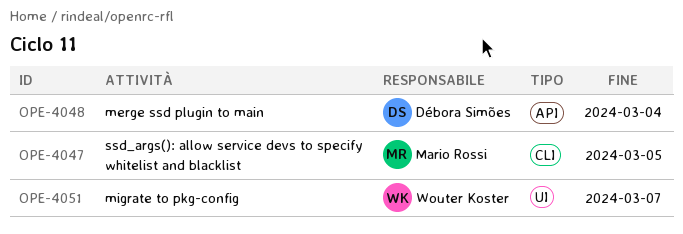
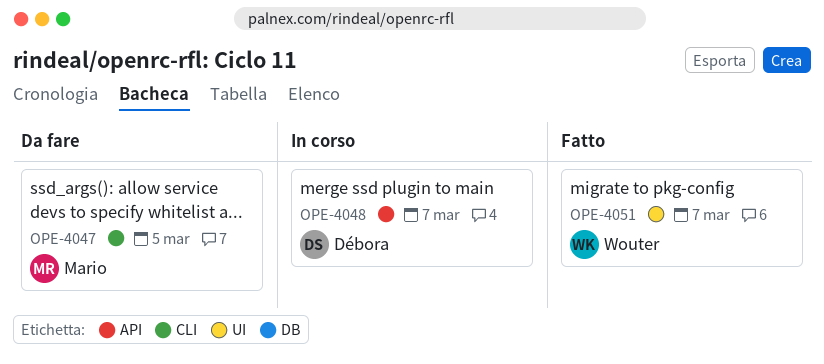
OPE-4048, due: Mar 4 -> Mar 7

